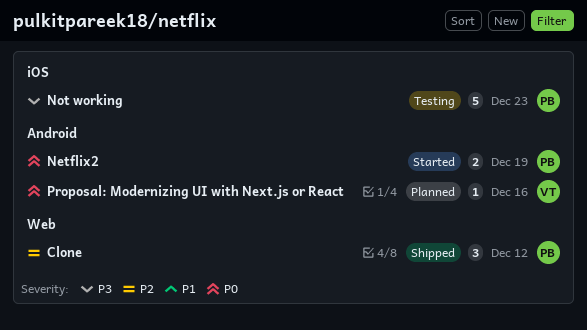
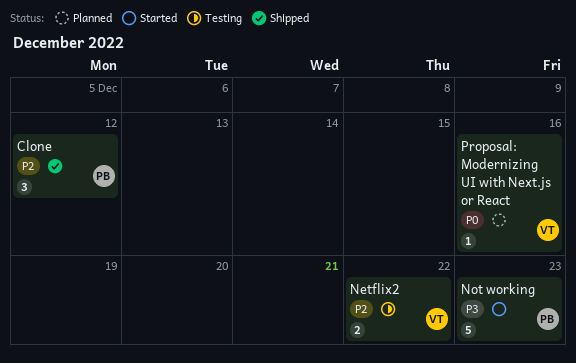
Netflix2, status: Started -> Testing
Netflix2, owner: PB -> VT
Netflix2, priority: P0 -> P2
Netflix2, due: Dec 19 -> Dec 22
Not working, status: Testing -> Started

